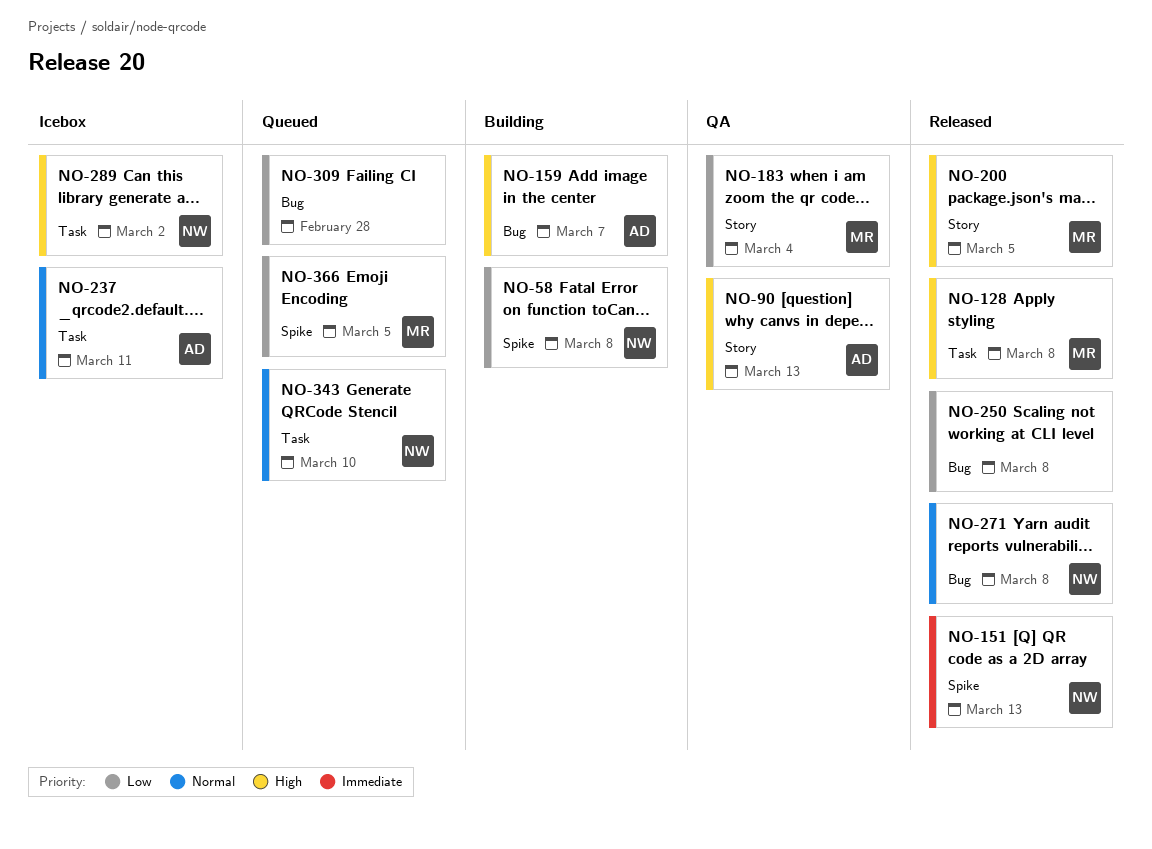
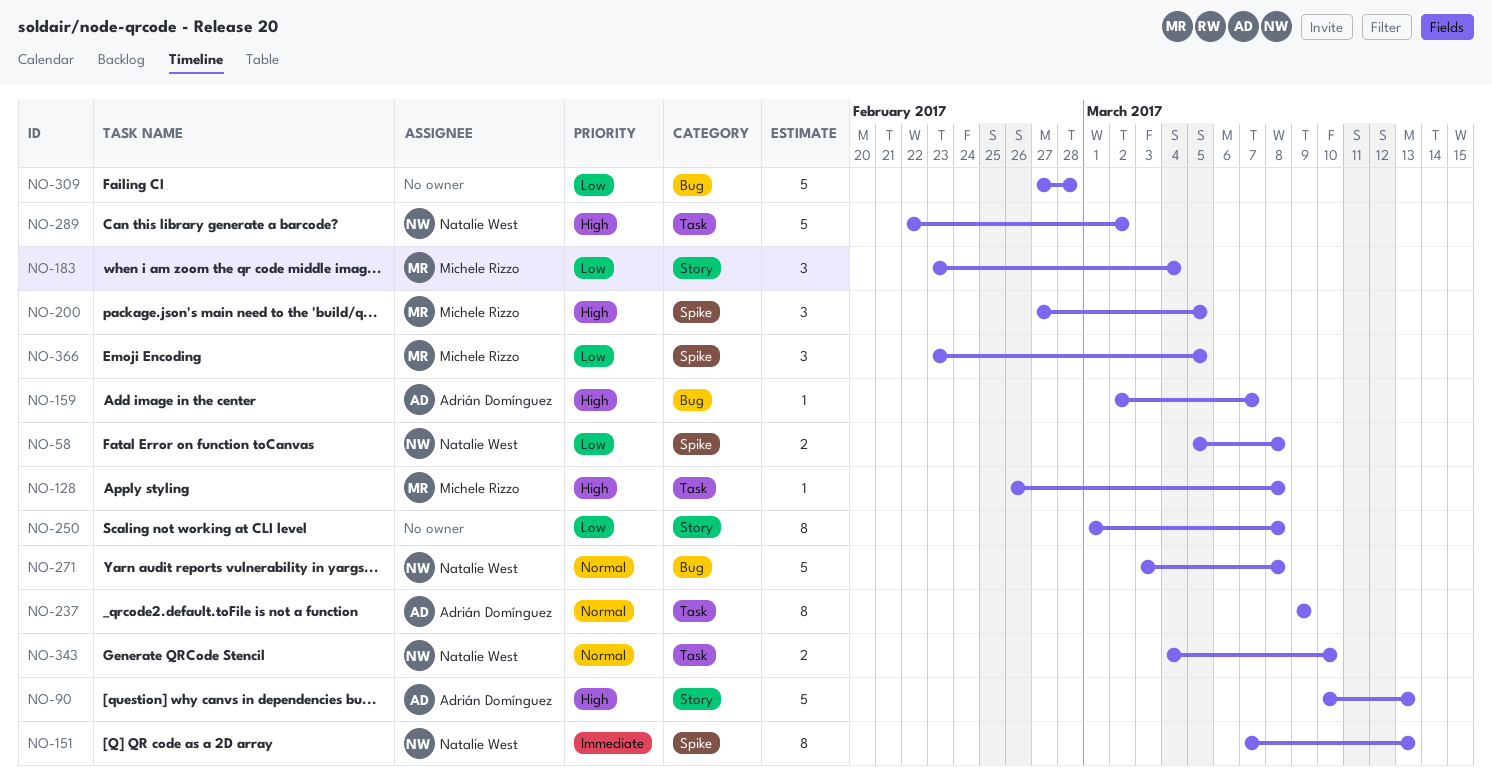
NO-200, label: Story -> Spike
NO-237, due: Mar 11 -> Mar 9
NO-250, label: Bug -> Story

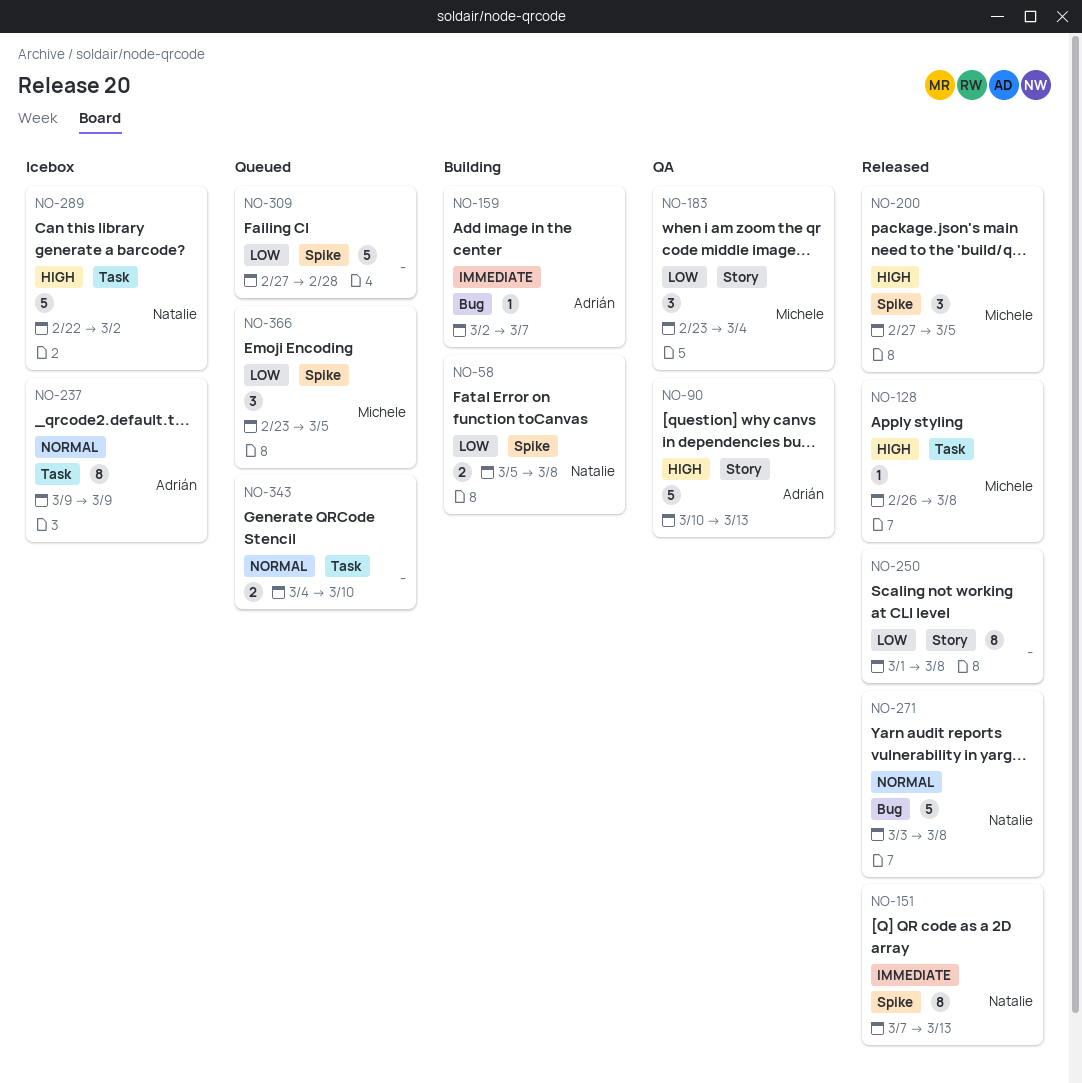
NO-159, priority: High -> Immediate
NO-309, label: Bug -> Spike
NO-343, owner: Natalie West -> none

